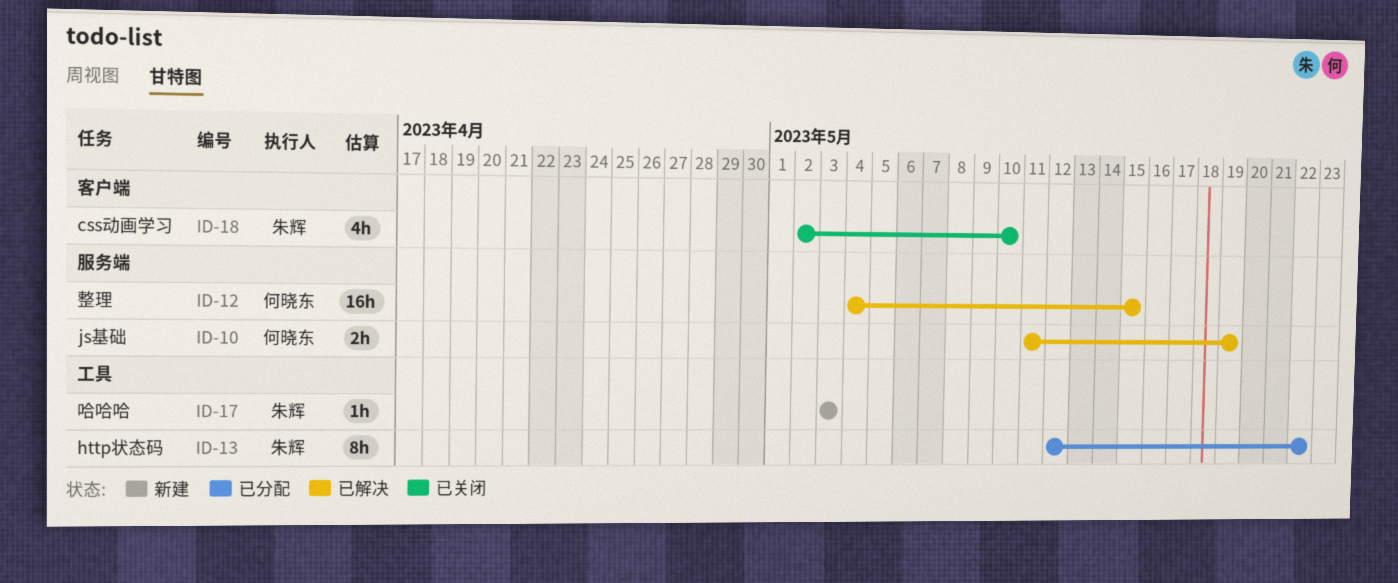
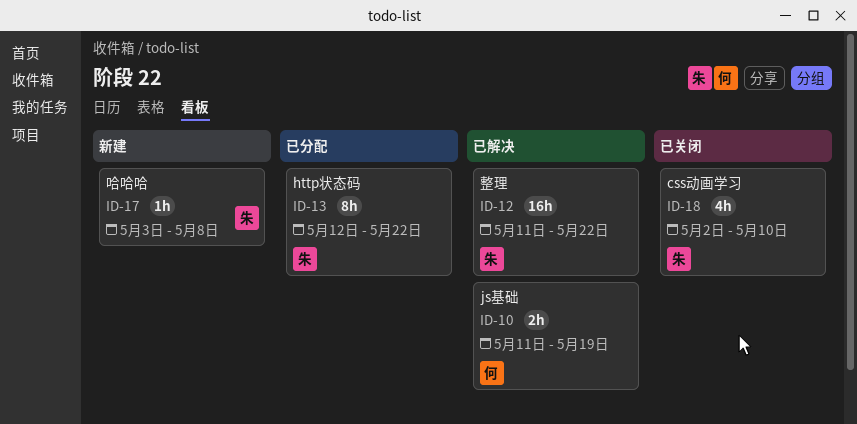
ID-12, owner: 何晓东 -> 朱辉
ID-12, start: May 4 -> May 11
ID-12, due: May 15 -> May 22
ID-17, due: May 3 -> May 8

